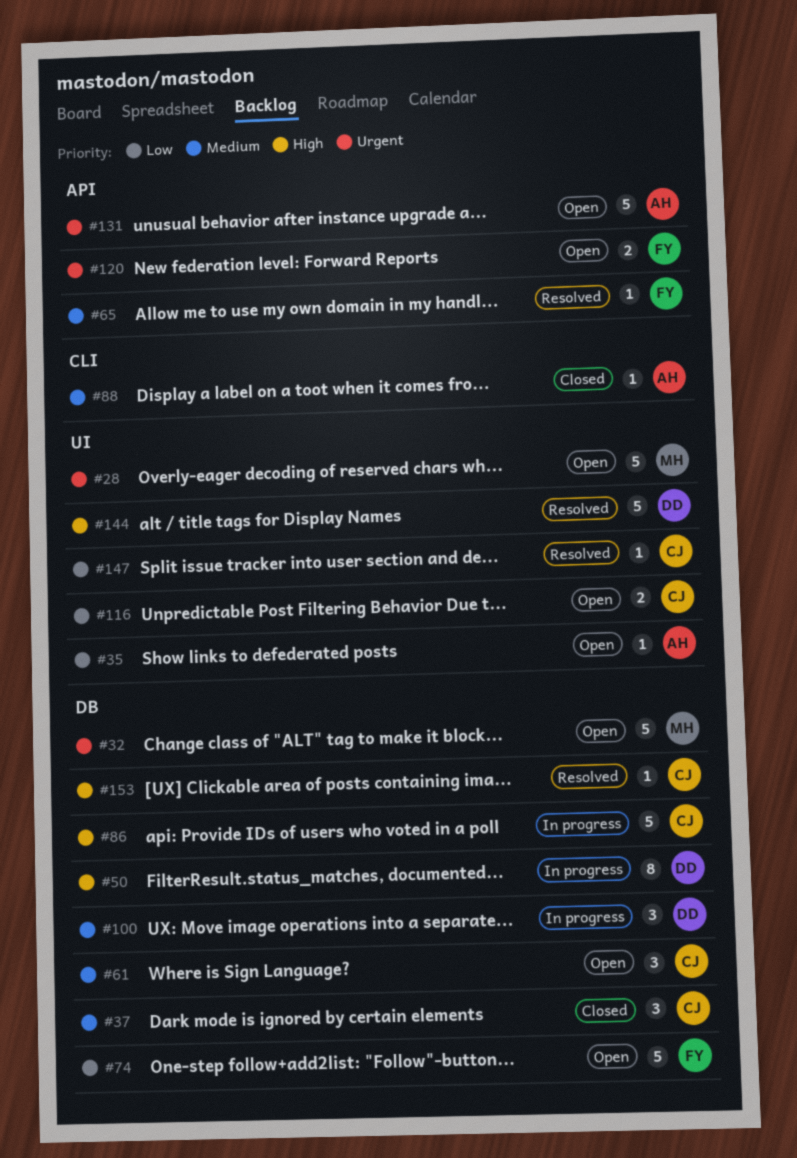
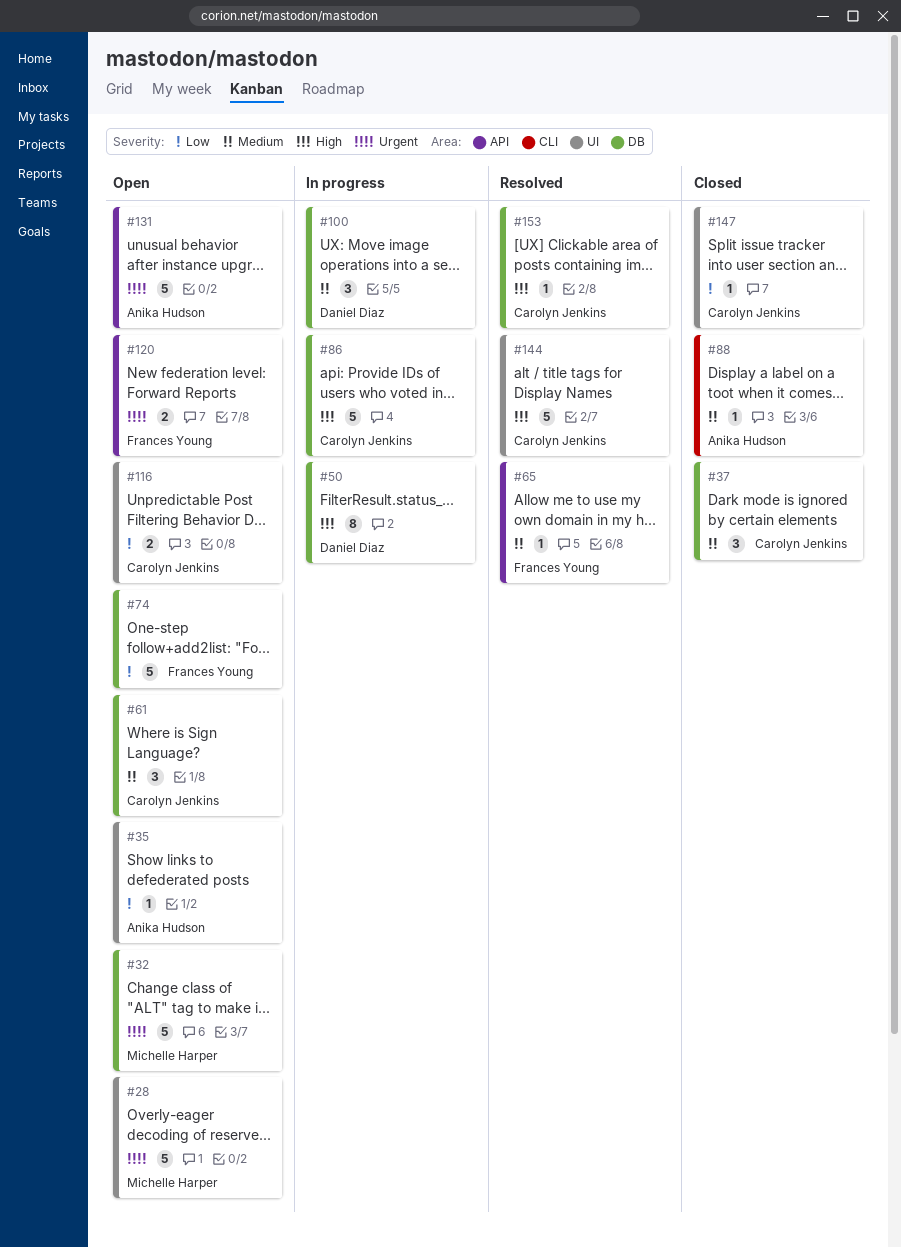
#144, owner: Daniel Diaz -> Carolyn Jenkins
#147, status: Resolved -> Closed

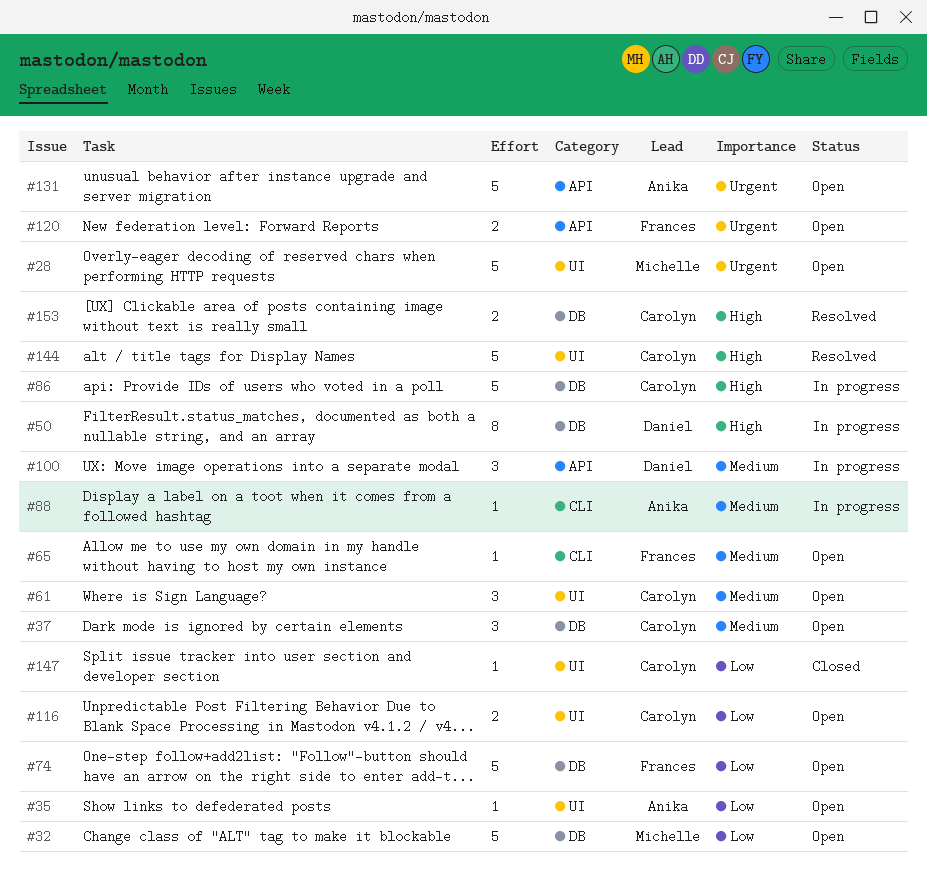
#32, priority: Urgent -> Low
#37, status: Closed -> Open
#61, label: DB -> UI
#65, status: Resolved -> Open
#65, label: API -> CLI
#88, status: Closed -> In progress
#100, label: DB -> API
#153, estimate: 1 -> 2

